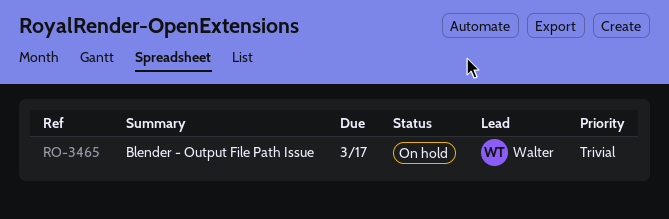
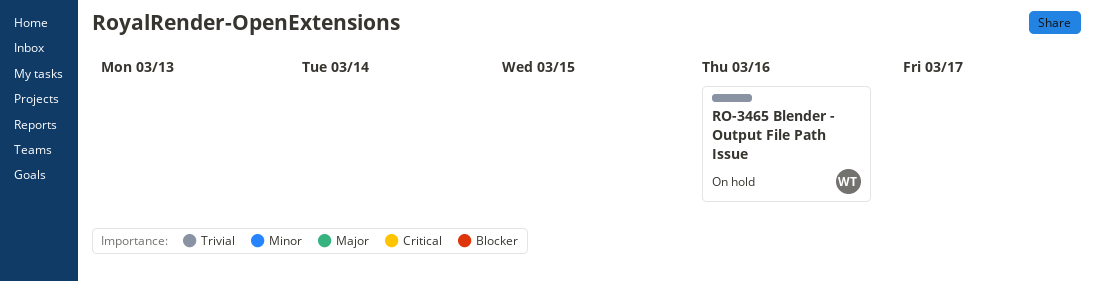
RO-3465, due: Mar 17 -> Mar 16

